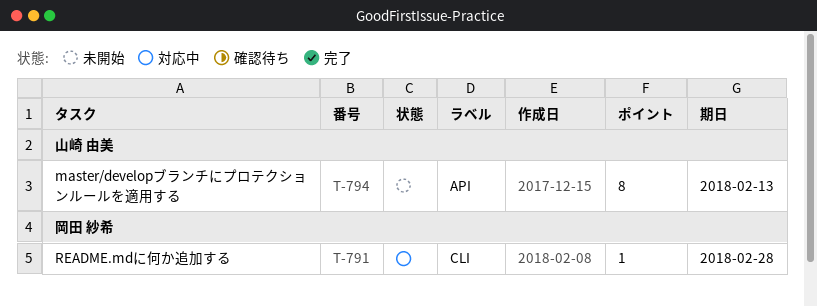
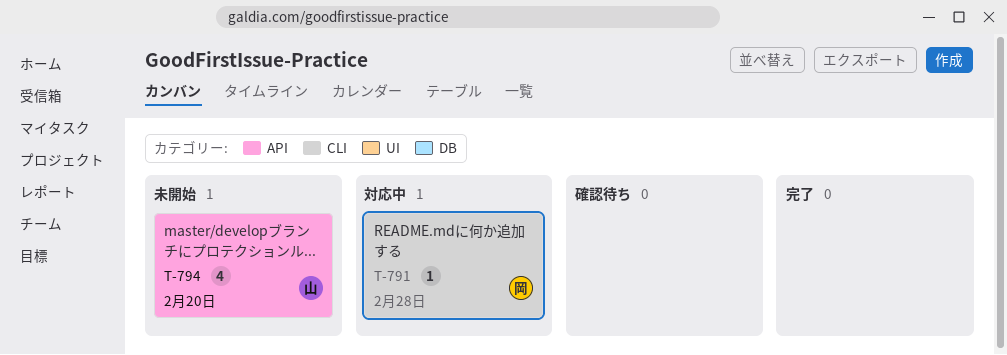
T-794, estimate: 8 -> 4
T-794, due: Feb 13 -> Feb 20

